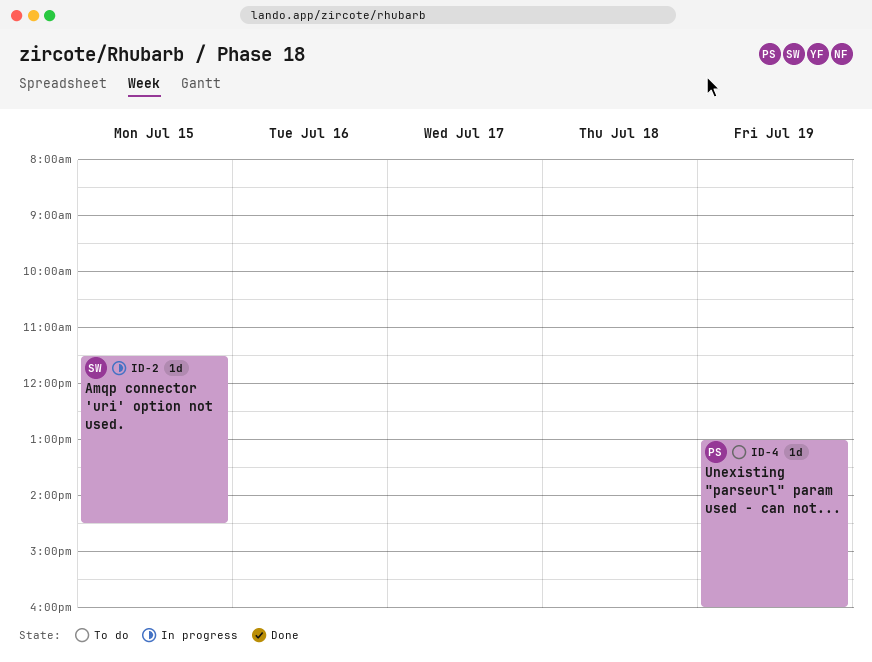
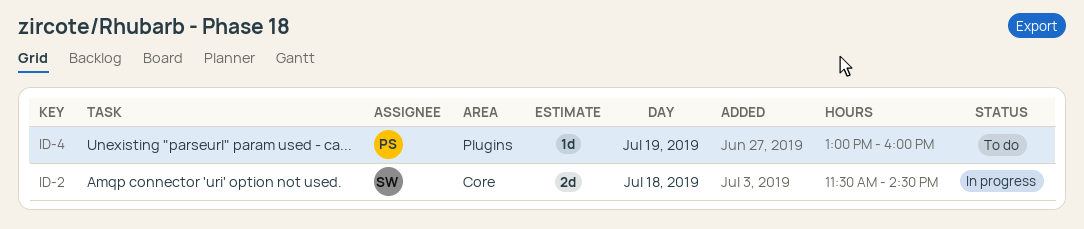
ID-2, estimate: 1d -> 2d
ID-2, day: Jul 15 -> Jul 18

